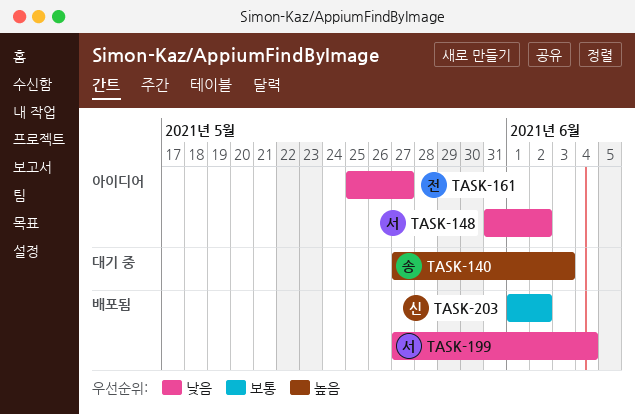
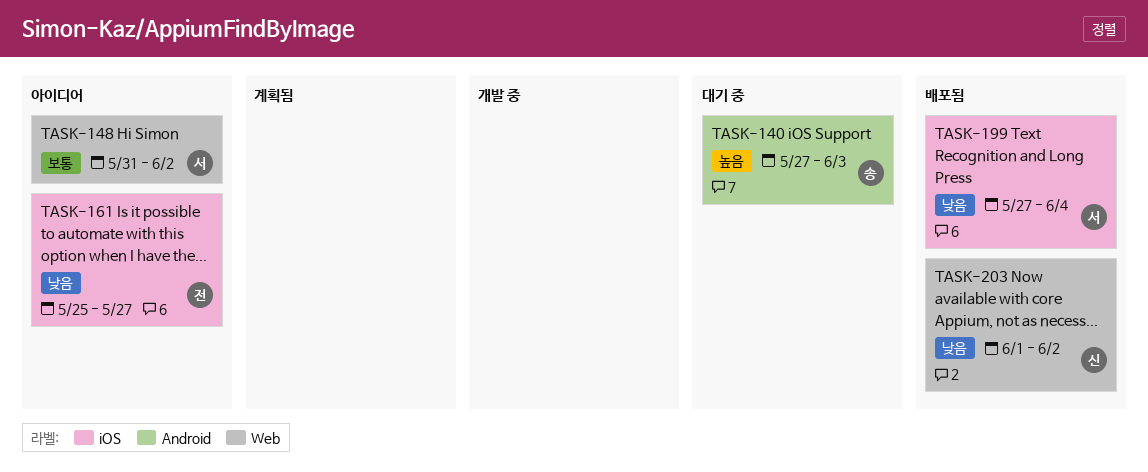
TASK-148, priority: 낮음 -> 보통
TASK-203, priority: 보통 -> 낮음

